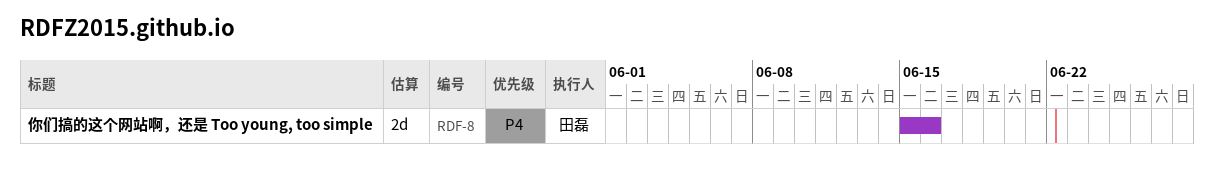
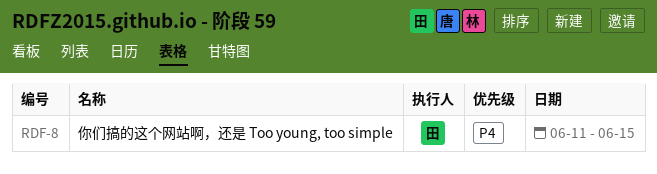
RDF-8, start: Jun 15 -> Jun 11
RDF-8, due: Jun 16 -> Jun 15

